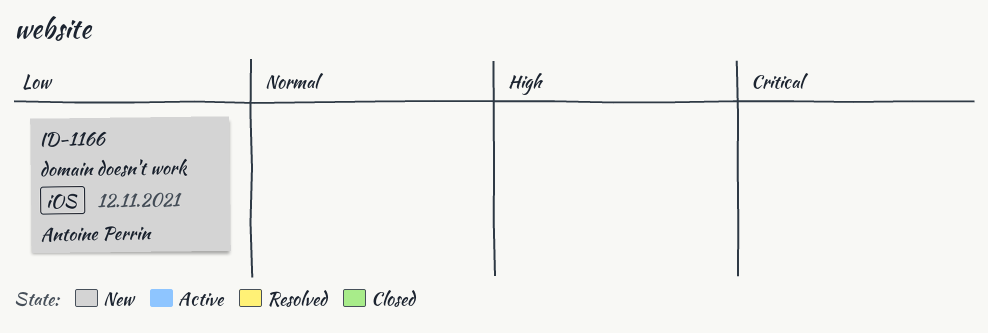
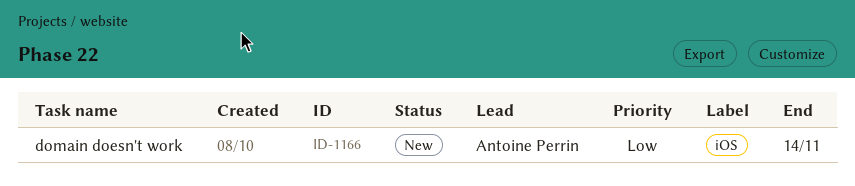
ID-1166, due: Nov 12 -> Nov 14

